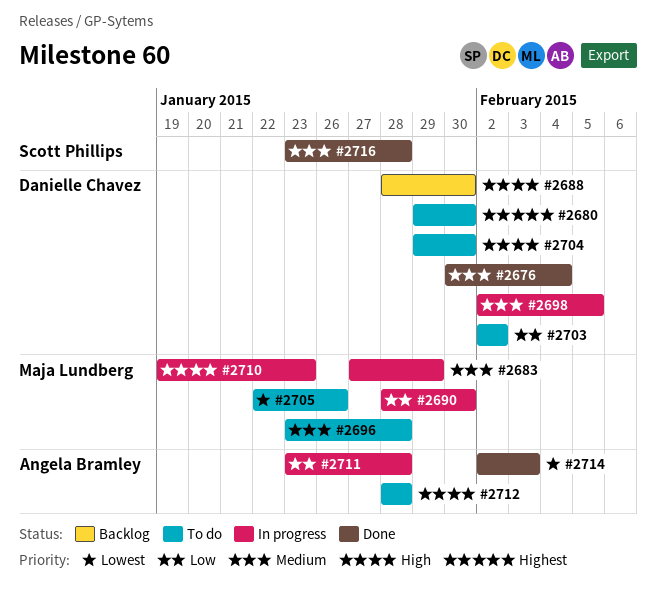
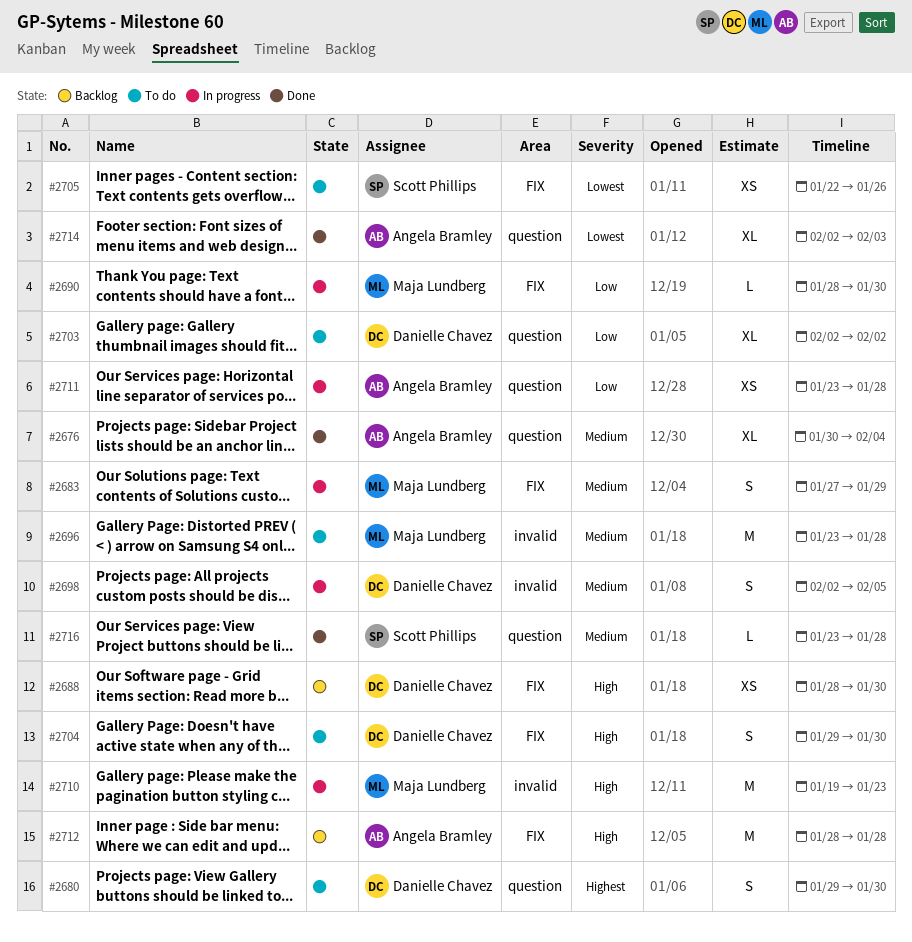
#2676, owner: Danielle Chavez -> Angela Bramley
#2705, owner: Maja Lundberg -> Scott Phillips
#2712, status: To do -> Backlog

